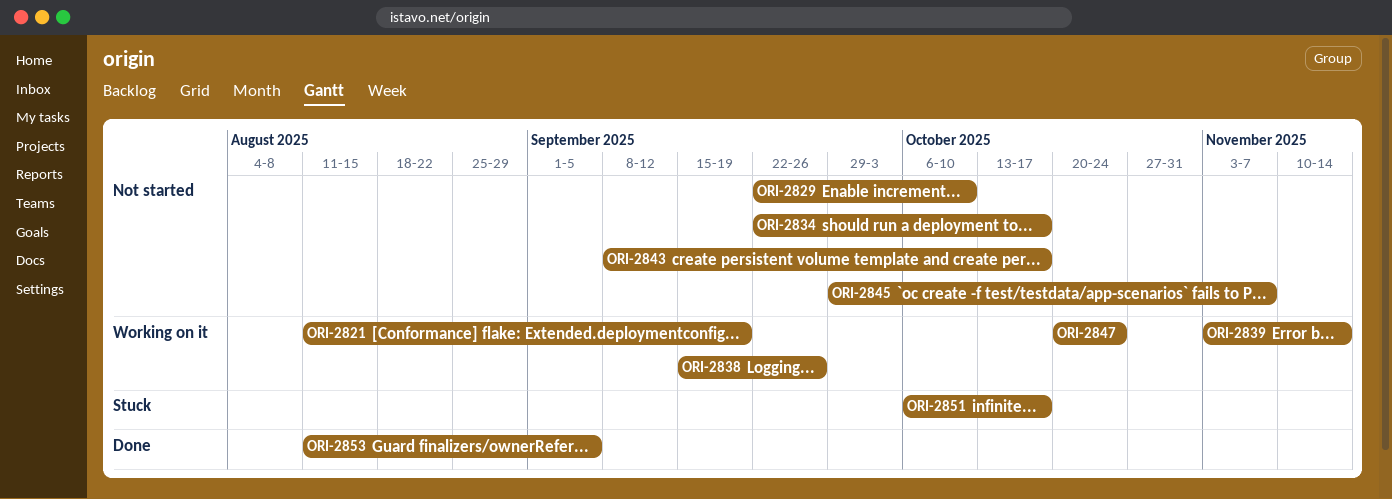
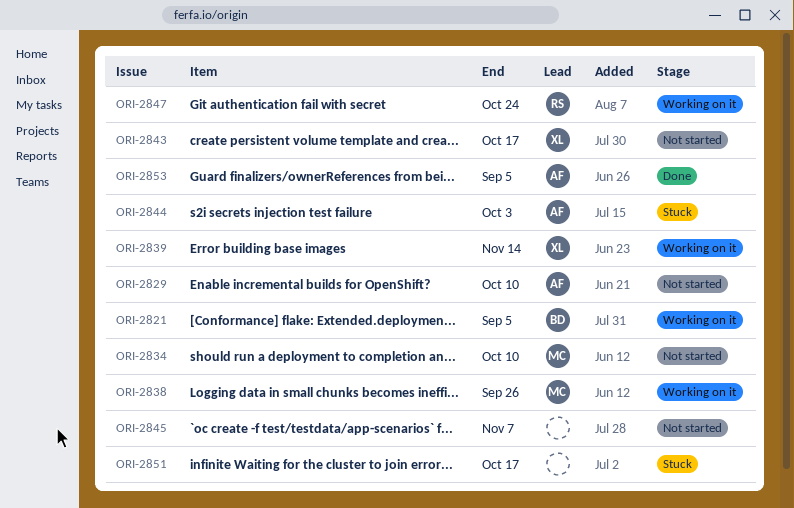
ORI-2821, due: Sep 19 -> Sep 5
ORI-2834, due: Oct 17 -> Oct 10
ORI-2844: none -> present

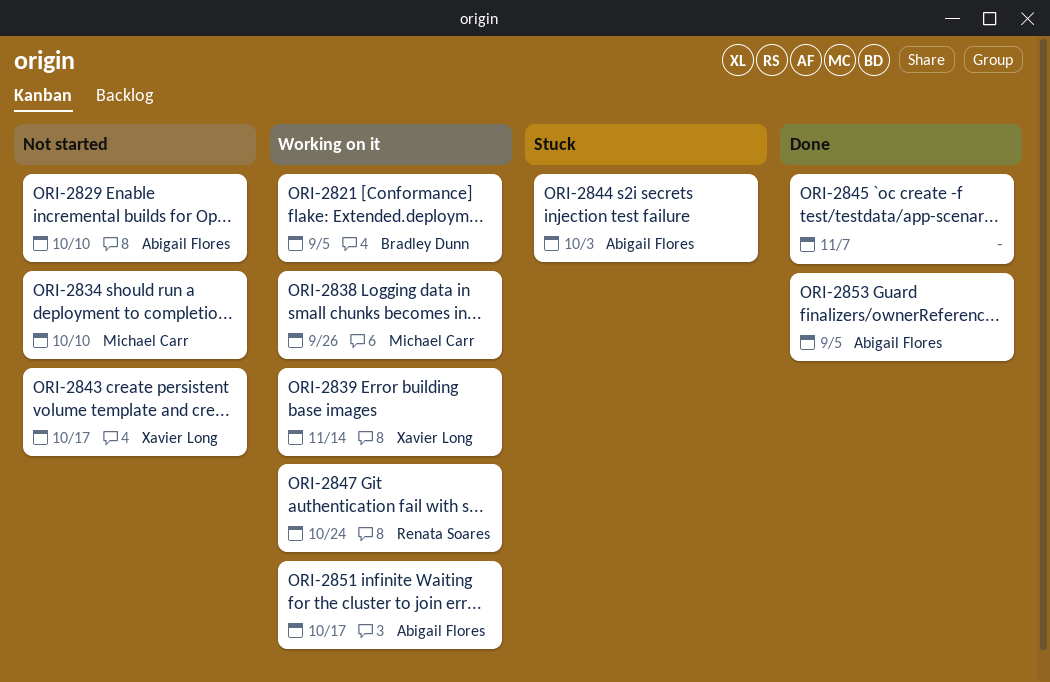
ORI-2845, status: Not started -> Done
ORI-2851, status: Stuck -> Working on it
ORI-2851, owner: none -> Abigail Flores

